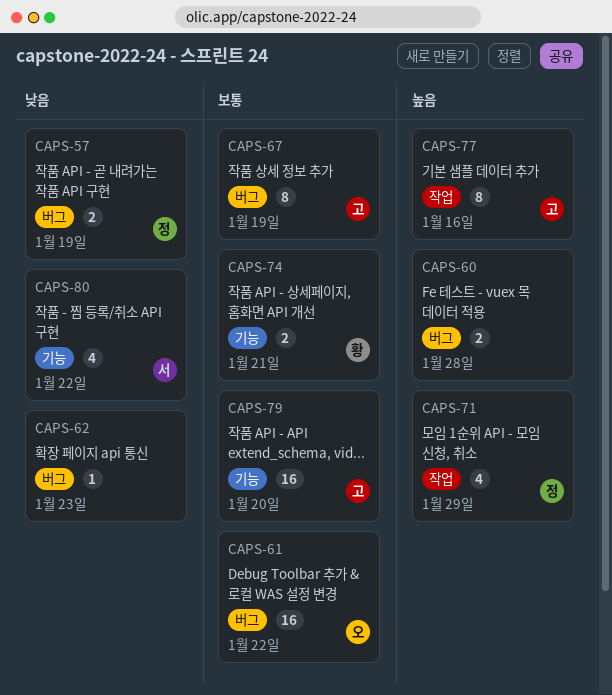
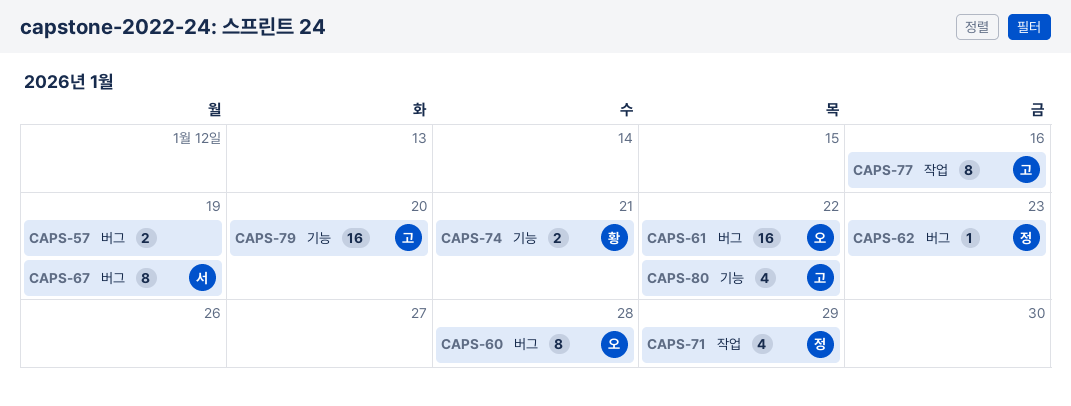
CAPS-57, owner: 정 -> none
CAPS-60, owner: none -> 오
CAPS-60, estimate: 2 -> 8
CAPS-62, owner: none -> 정
CAPS-67, owner: 고 -> 서
CAPS-80, owner: 서 -> 고

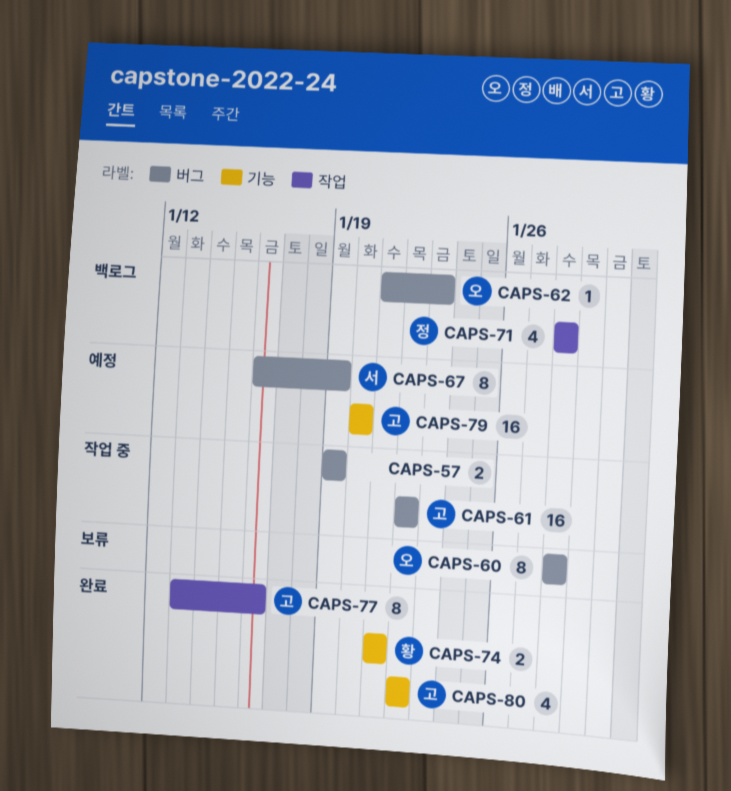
CAPS-61, owner: 오 -> 고
CAPS-62, owner: 정 -> 오
CAPS-71, due: Jan 29 -> Jan 28

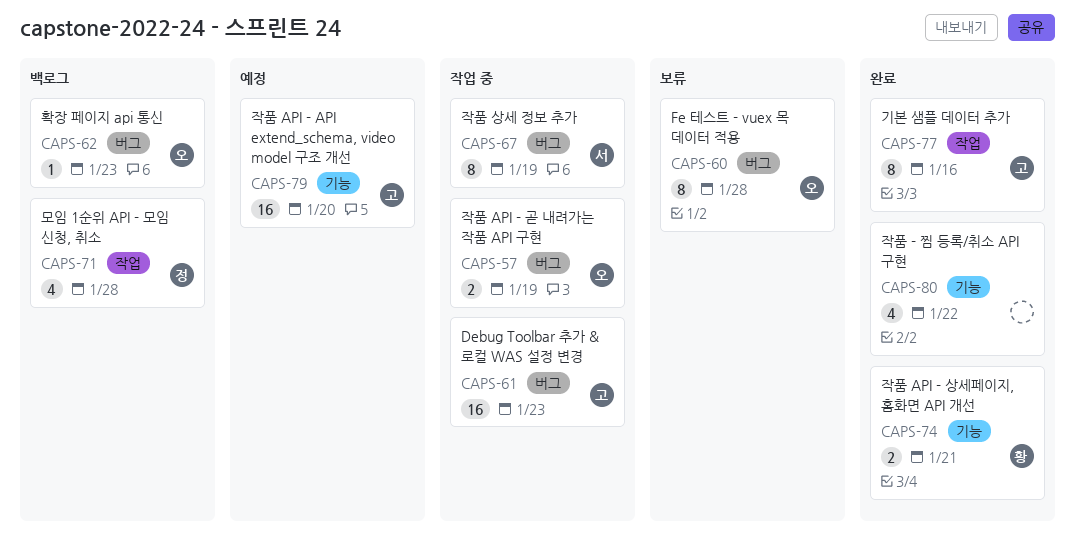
CAPS-57, owner: none -> 오
CAPS-61, due: Jan 22 -> Jan 23
CAPS-67, status: 예정 -> 작업 중
CAPS-80, owner: 고 -> none

